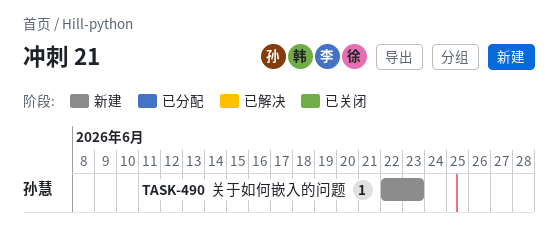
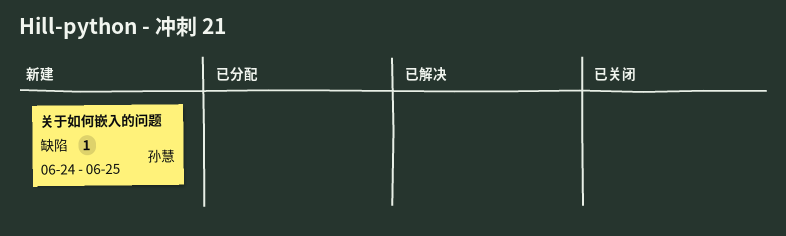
关于如何嵌入的问题, start: Jun 22 -> Jun 24
关于如何嵌入的问题, due: Jun 23 -> Jun 25

